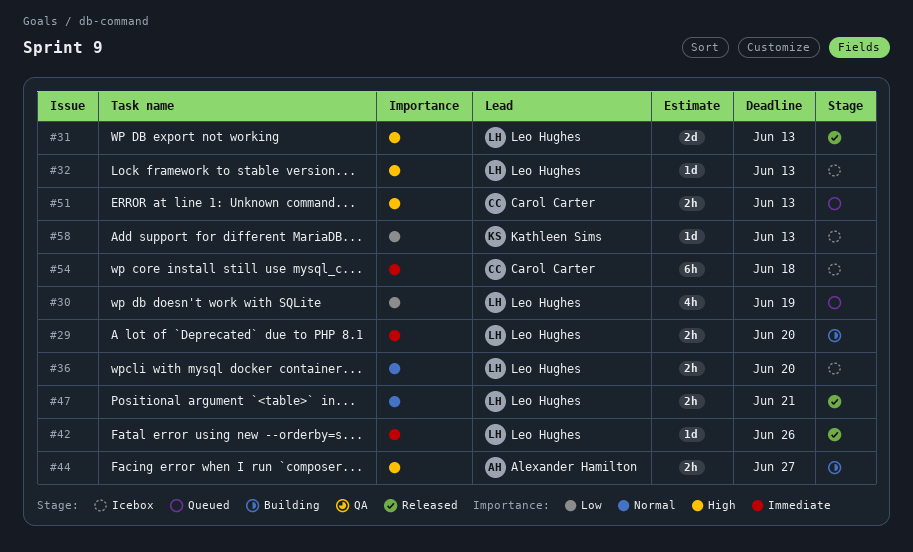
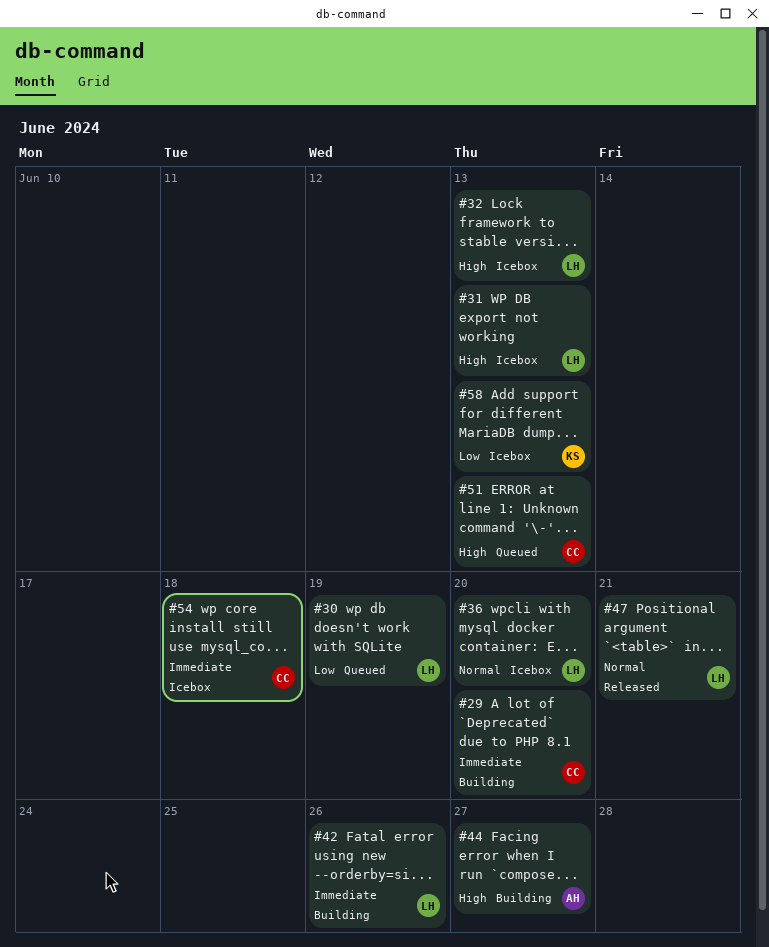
#29, owner: Leo Hughes -> Carol Carter
#31, status: Released -> Icebox
#42, status: Released -> Building

